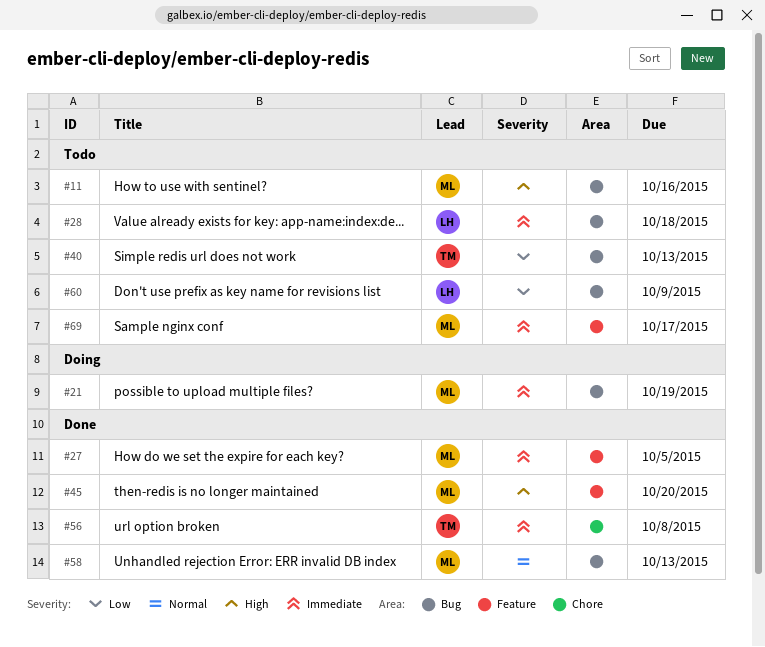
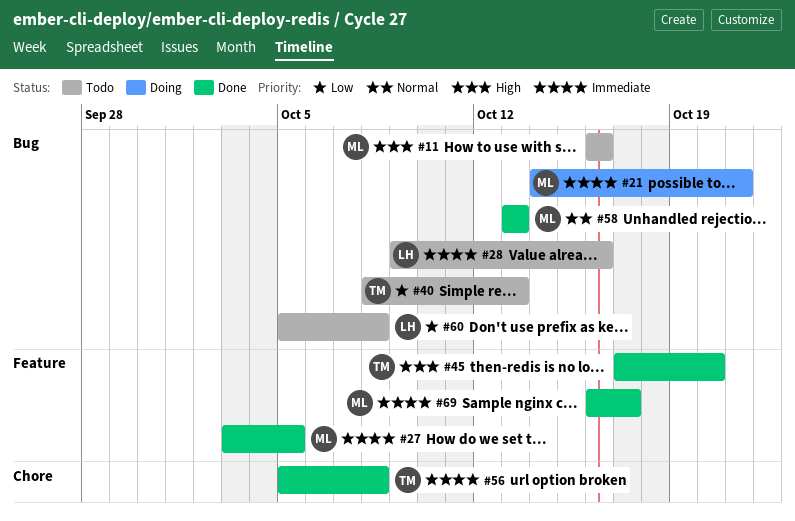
#21, due: Oct 19 -> Oct 21
#28, due: Oct 18 -> Oct 16
#45, owner: ML -> TM
#60, due: Oct 9 -> Oct 8
#69, status: Todo -> Done

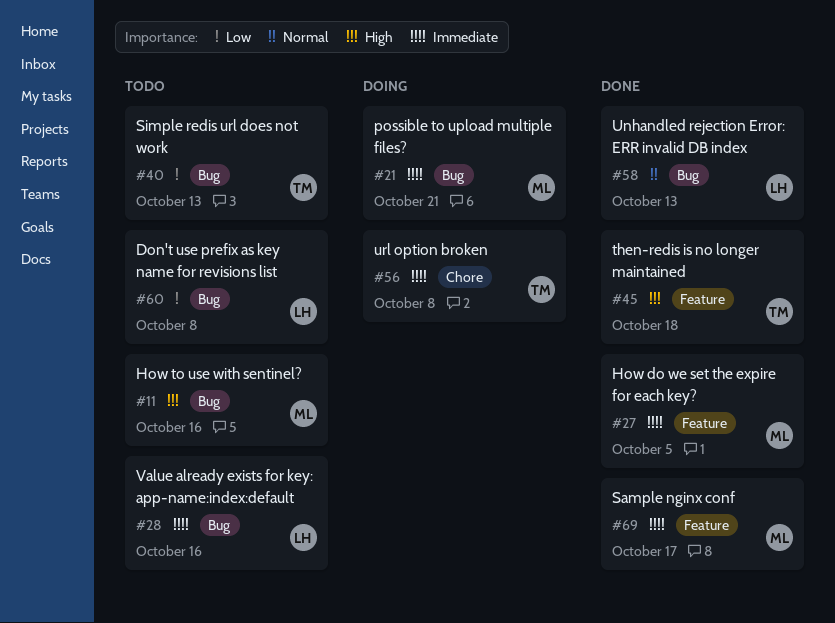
#45, due: Oct 20 -> Oct 18
#56, status: Done -> Doing
#58, owner: ML -> LH

